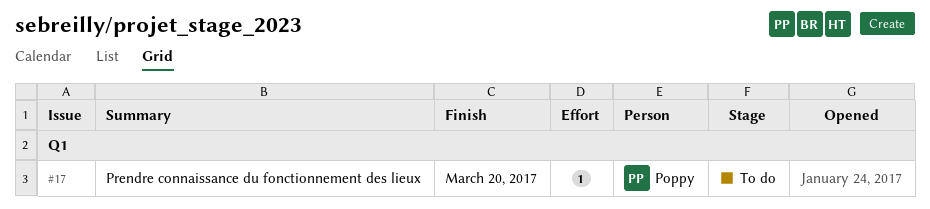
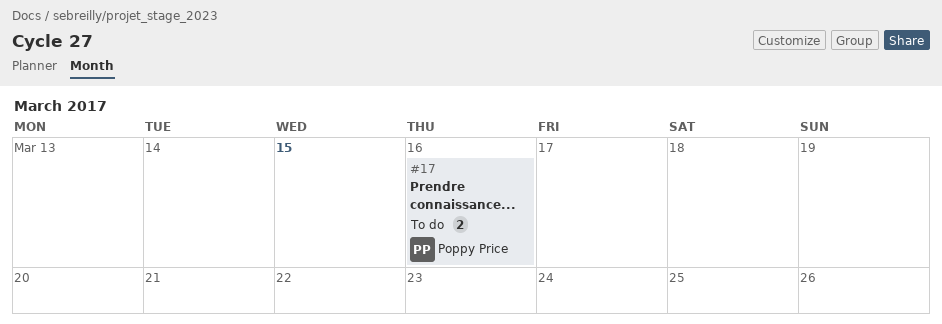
#17, estimate: 1 -> 2
#17, due: Mar 20 -> Mar 16

